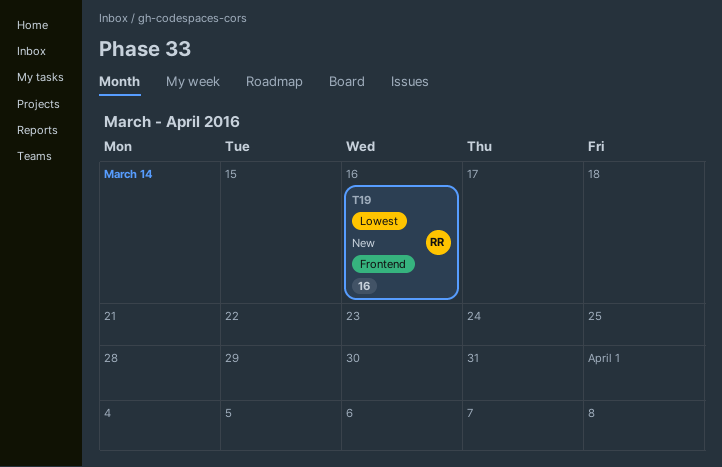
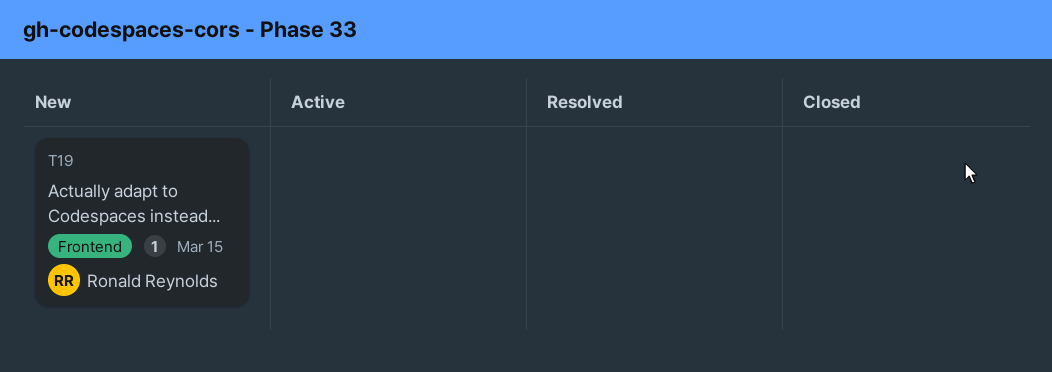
T19, estimate: 16 -> 1
T19, due: Mar 16 -> Mar 15

